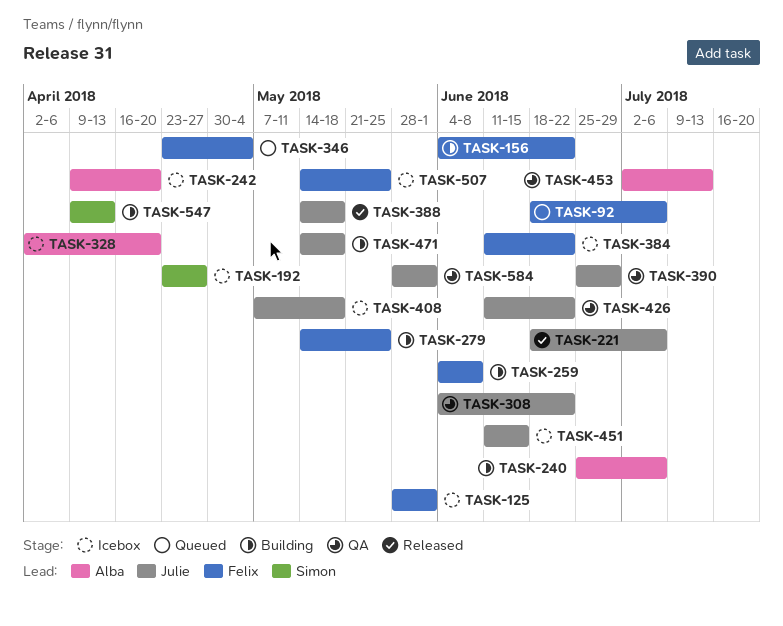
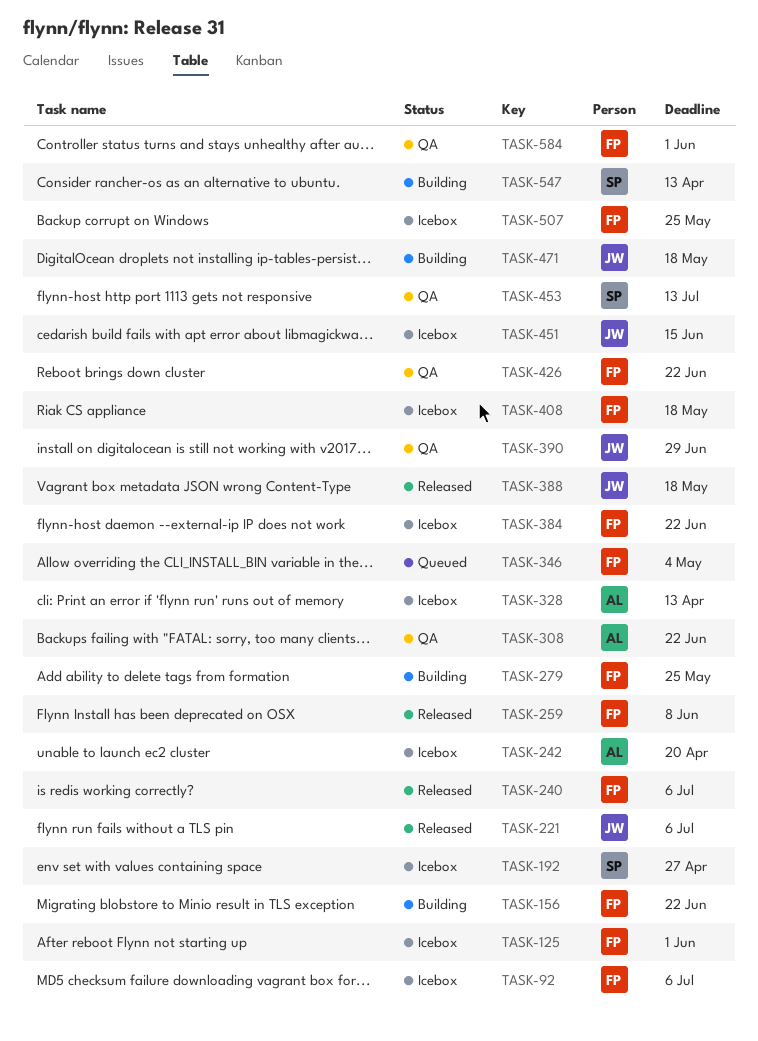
TASK-92, status: Queued -> Icebox
TASK-240, status: Building -> Released
TASK-240, owner: Alba -> Felix
TASK-259, status: Building -> Released
TASK-308, owner: Julie -> Alba
TASK-328, due: Apr 20 -> Apr 13
TASK-408, owner: Julie -> Felix
TASK-426, owner: Julie -> Felix
TASK-453, owner: Alba -> Simon
TASK-584, owner: Julie -> Felix

